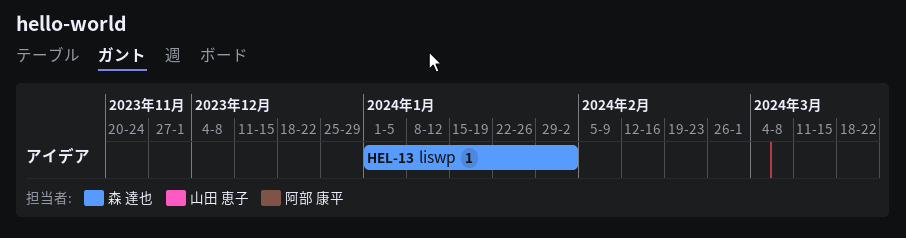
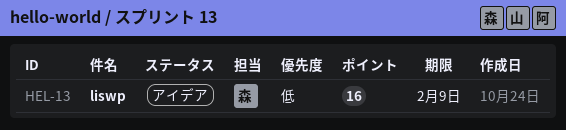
HEL-13, estimate: 1 -> 16
HEL-13, due: Feb 2 -> Feb 9

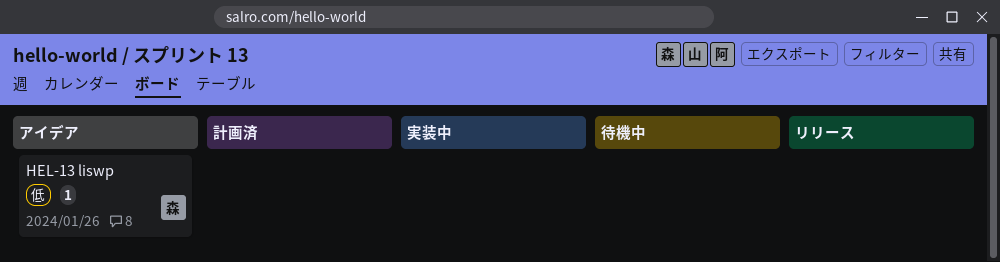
HEL-13, estimate: 16 -> 1
HEL-13, due: Feb 9 -> Jan 26

